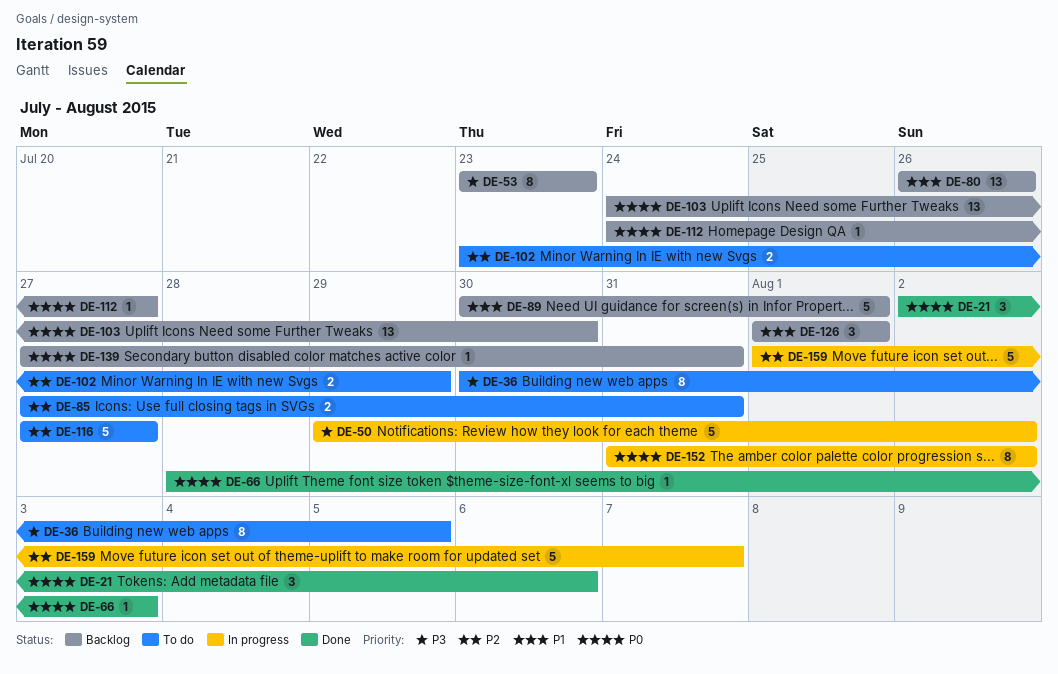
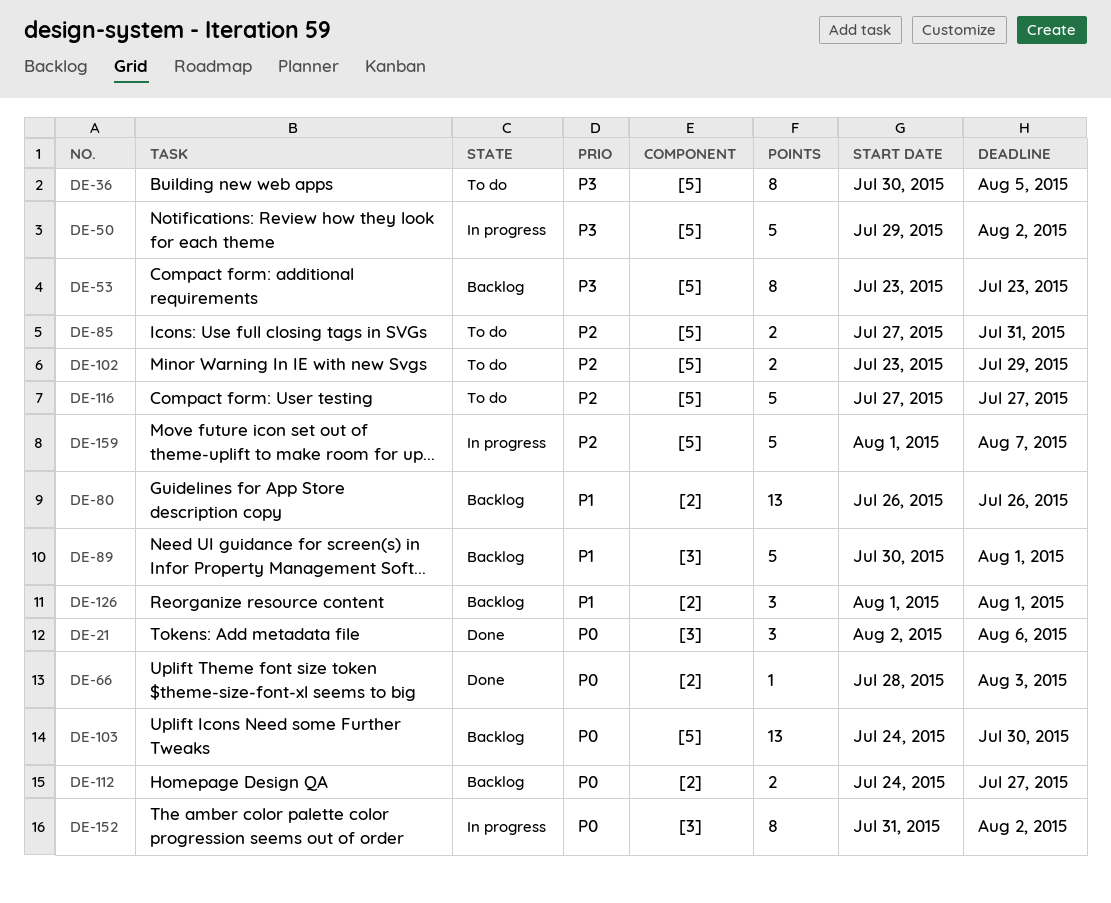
DE-112, estimate: 1 -> 2
DE-139: present -> none

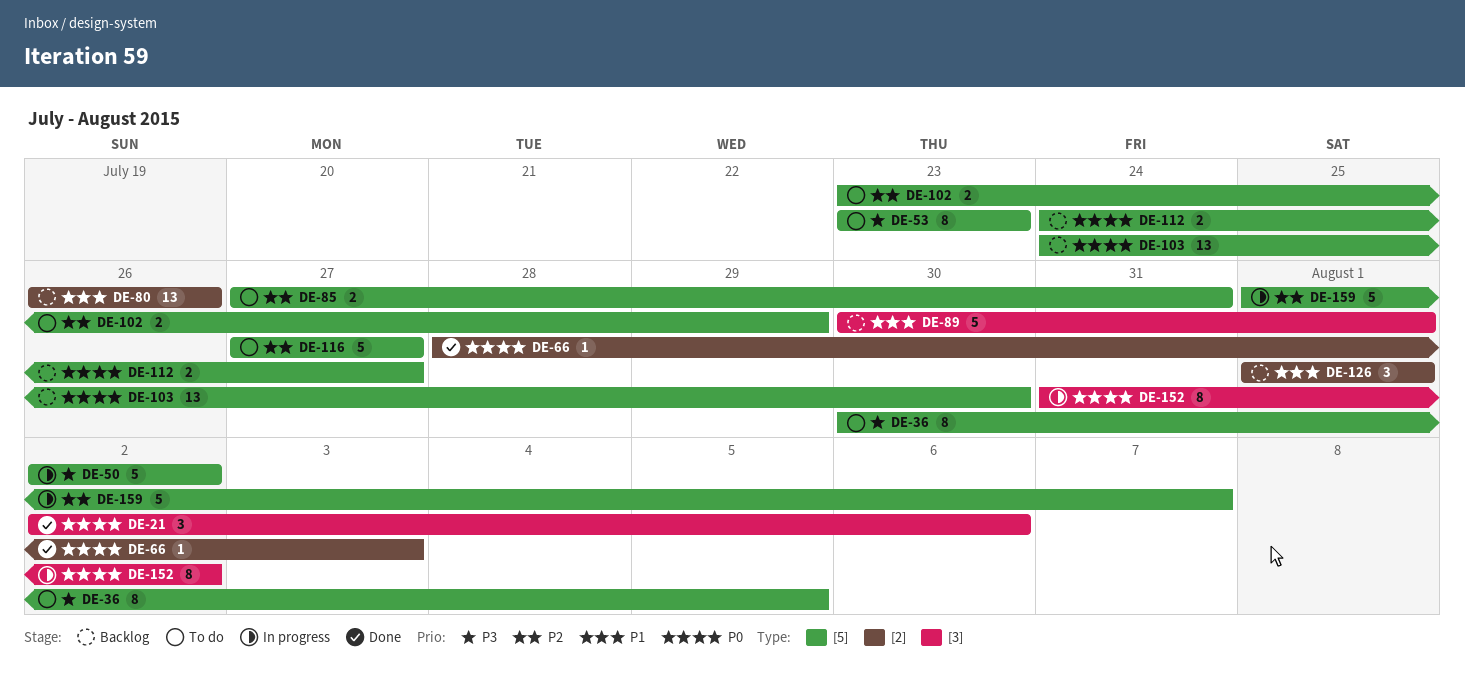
DE-50, start: Jul 29 -> Aug 2
DE-53, status: Backlog -> To do
DE-112, label: [2] -> [5]

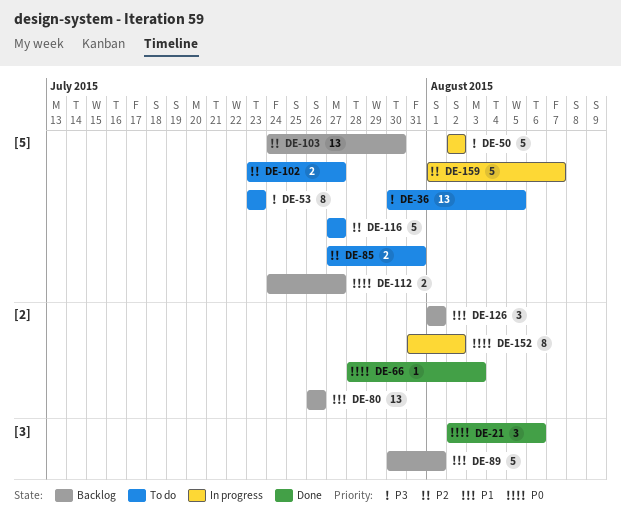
DE-36, estimate: 8 -> 13
DE-102, due: Jul 29 -> Jul 27
DE-103, priority: P0 -> P2
DE-152, label: [3] -> [2]

